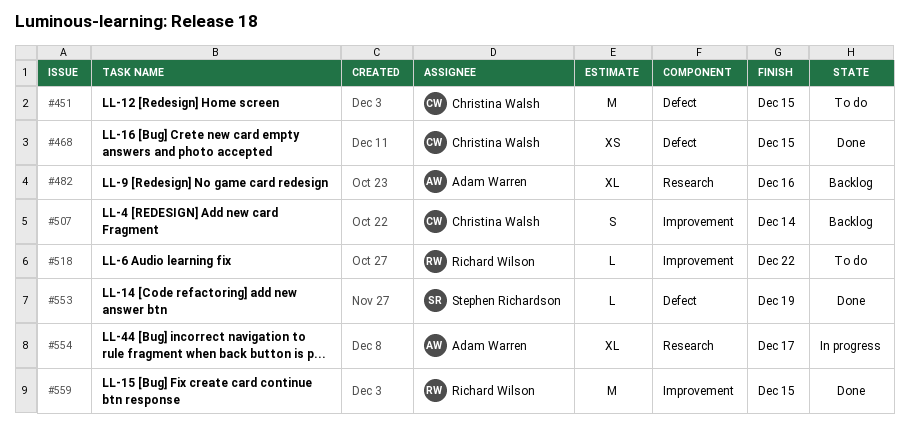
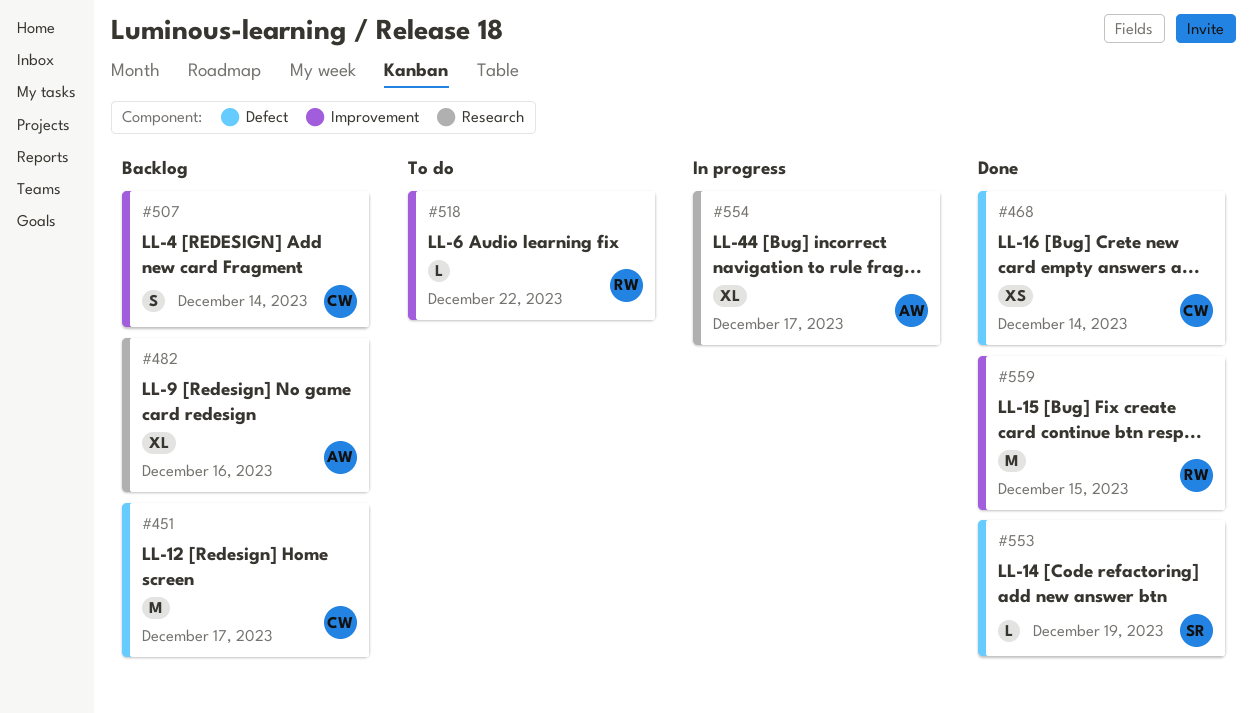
#451, status: To do -> Backlog
#451, due: Dec 15 -> Dec 17
#468, due: Dec 15 -> Dec 14

